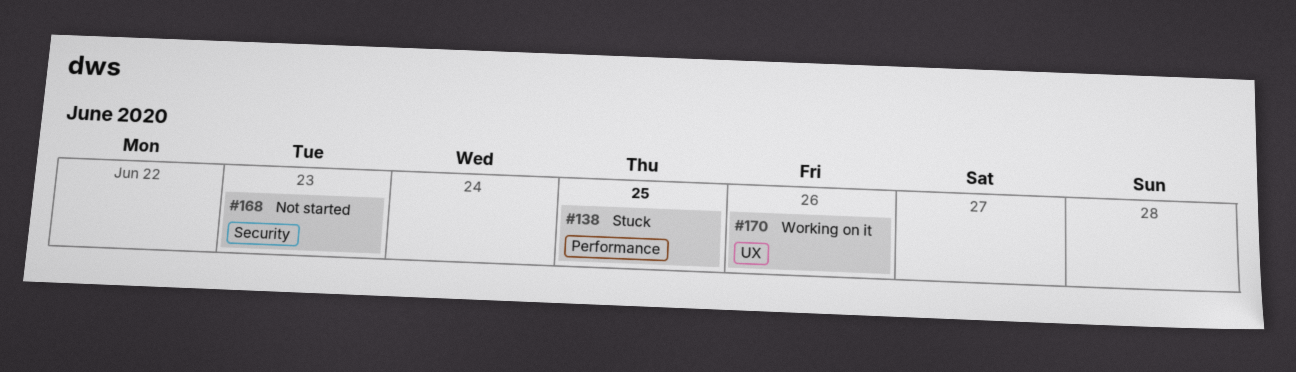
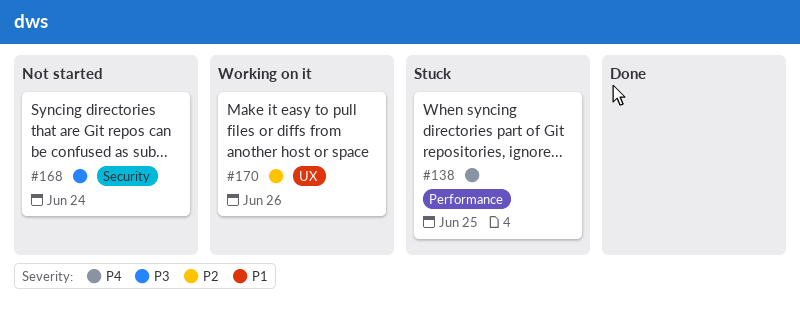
#168, day: Jun 23 -> Jun 24

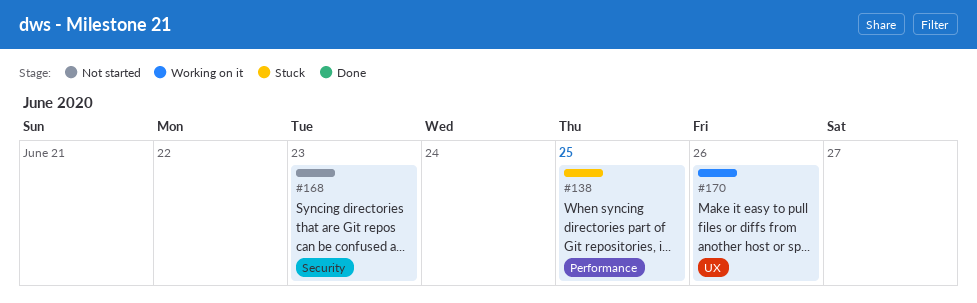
#168, day: Jun 24 -> Jun 23

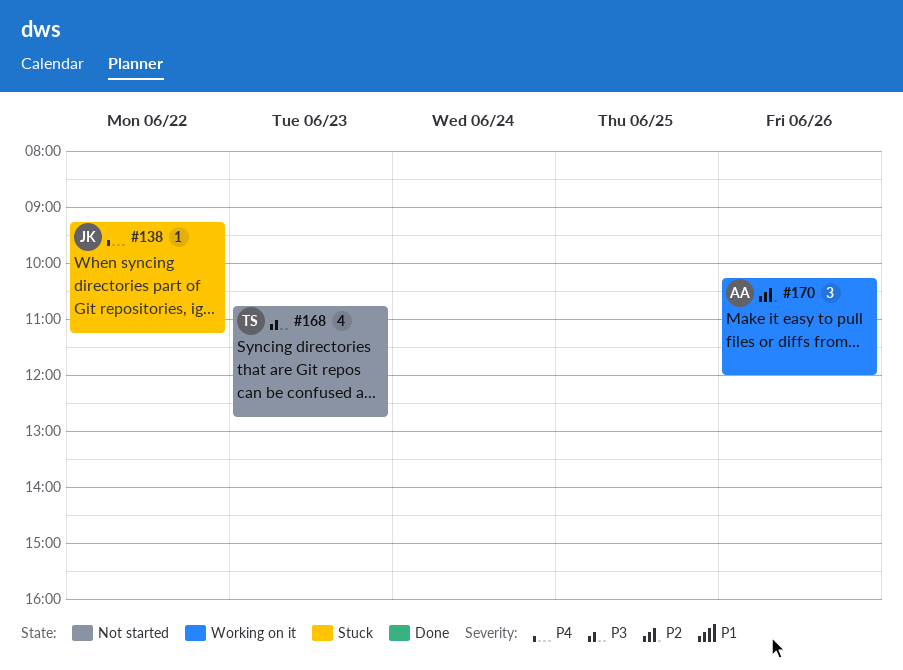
#138, day: Jun 25 -> Jun 22

